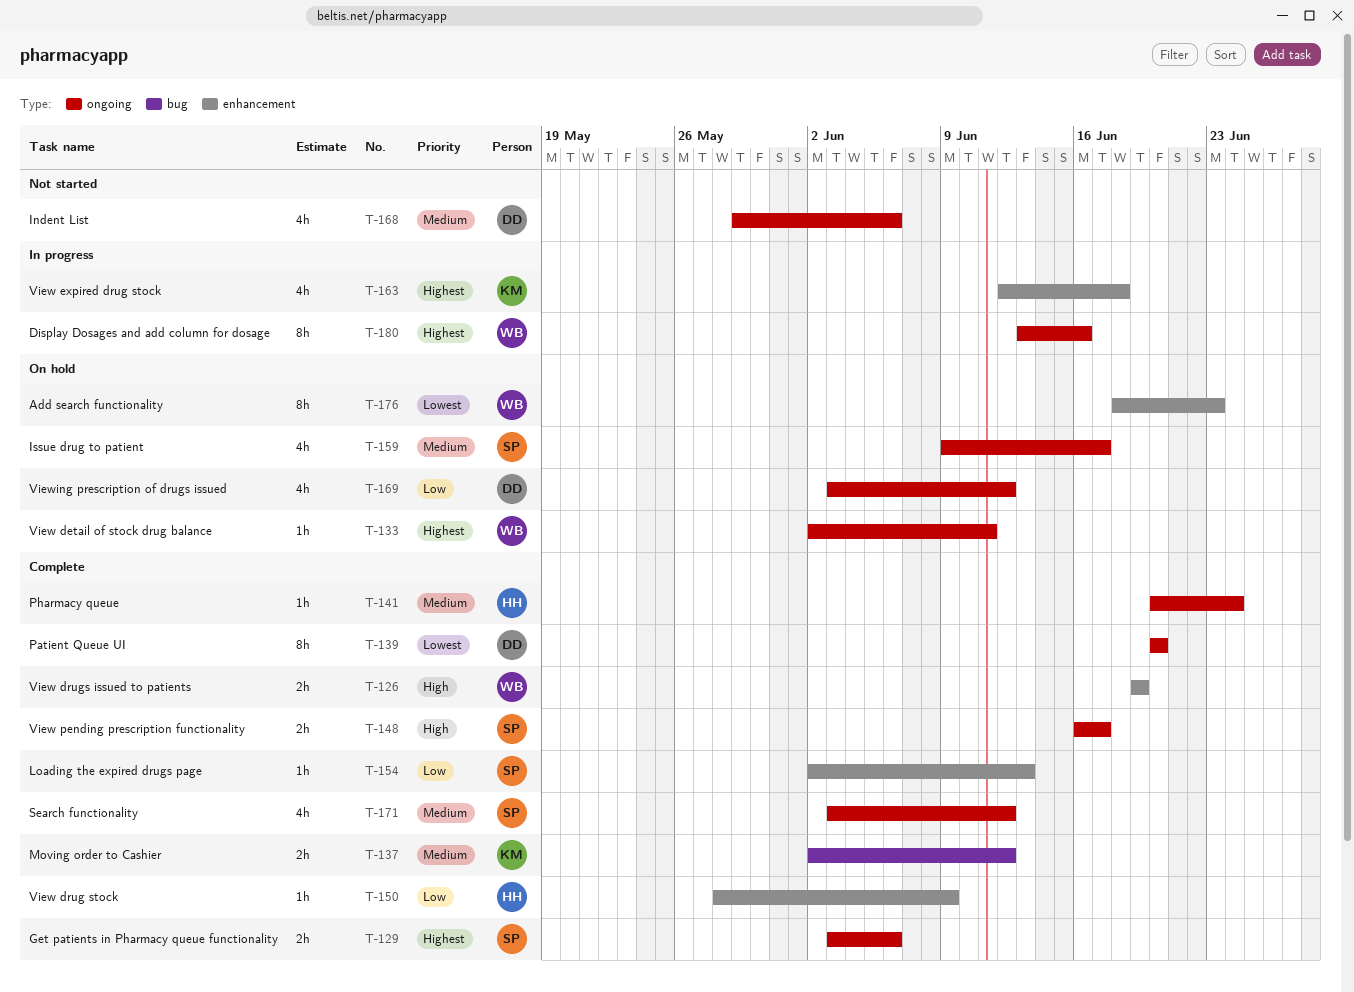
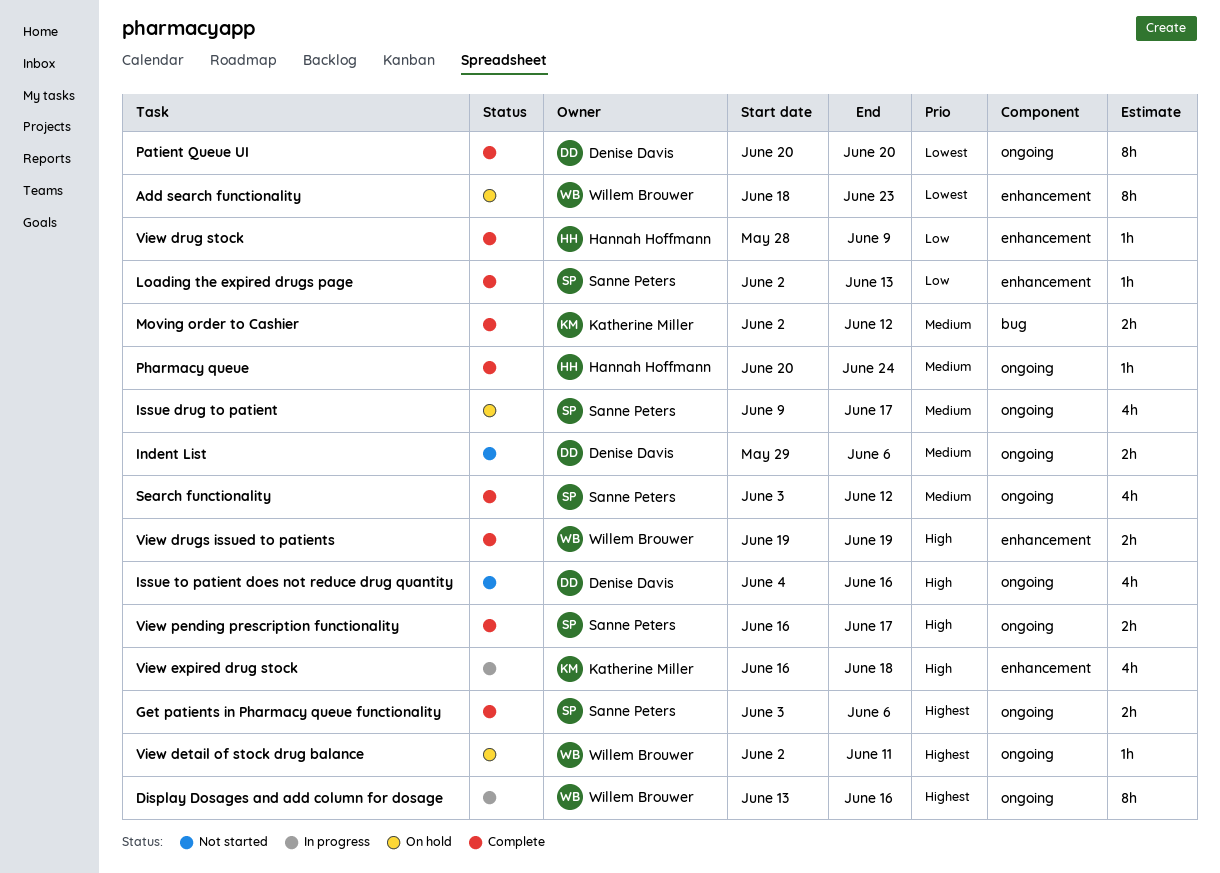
Indent List, estimate: 4h -> 2h
Issue to patient does not reduce drug quantity: none -> present
View expired drug stock, priority: Highest -> High
View expired drug stock, start: Jun 12 -> Jun 16
Viewing prescription of drugs issued: present -> none

